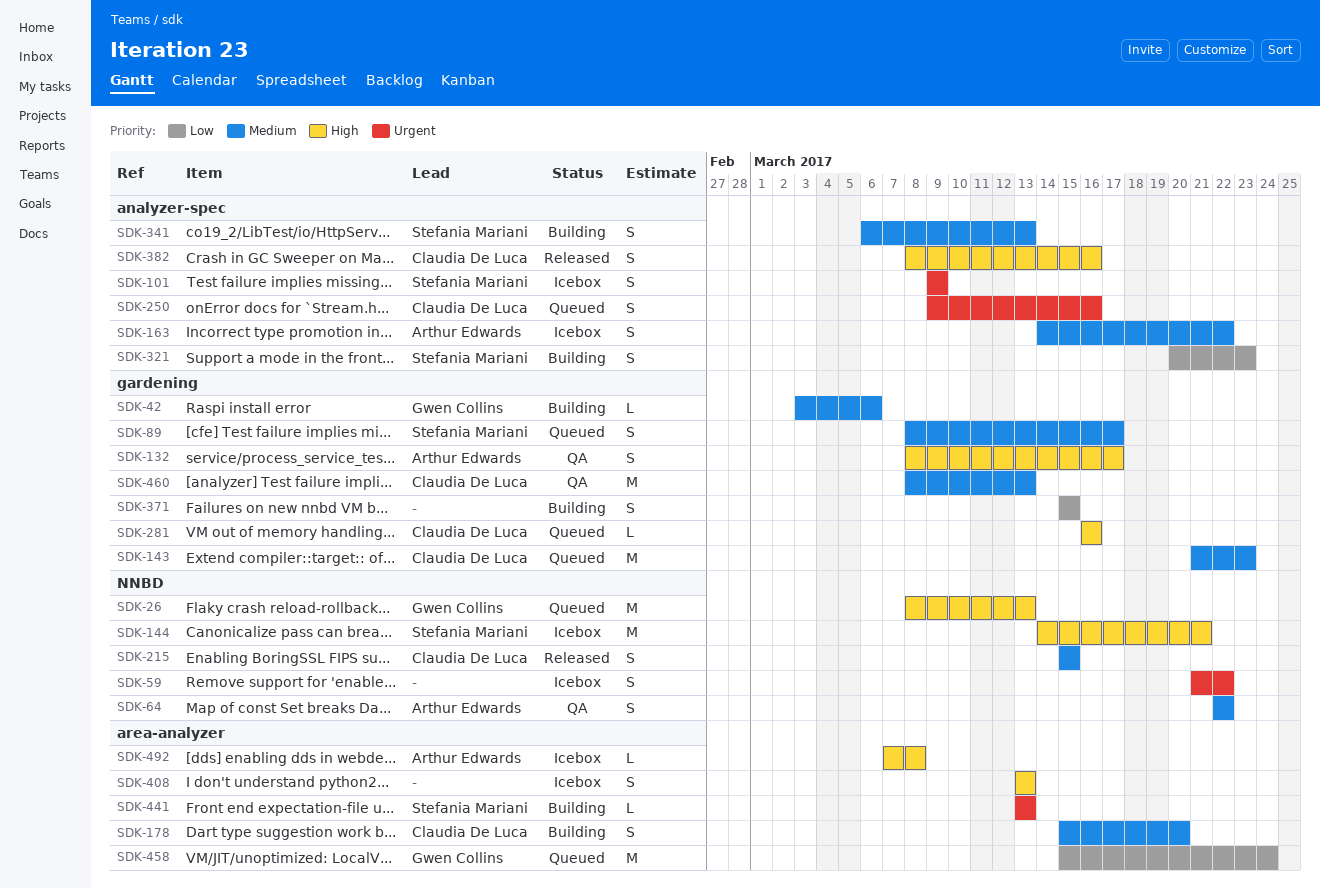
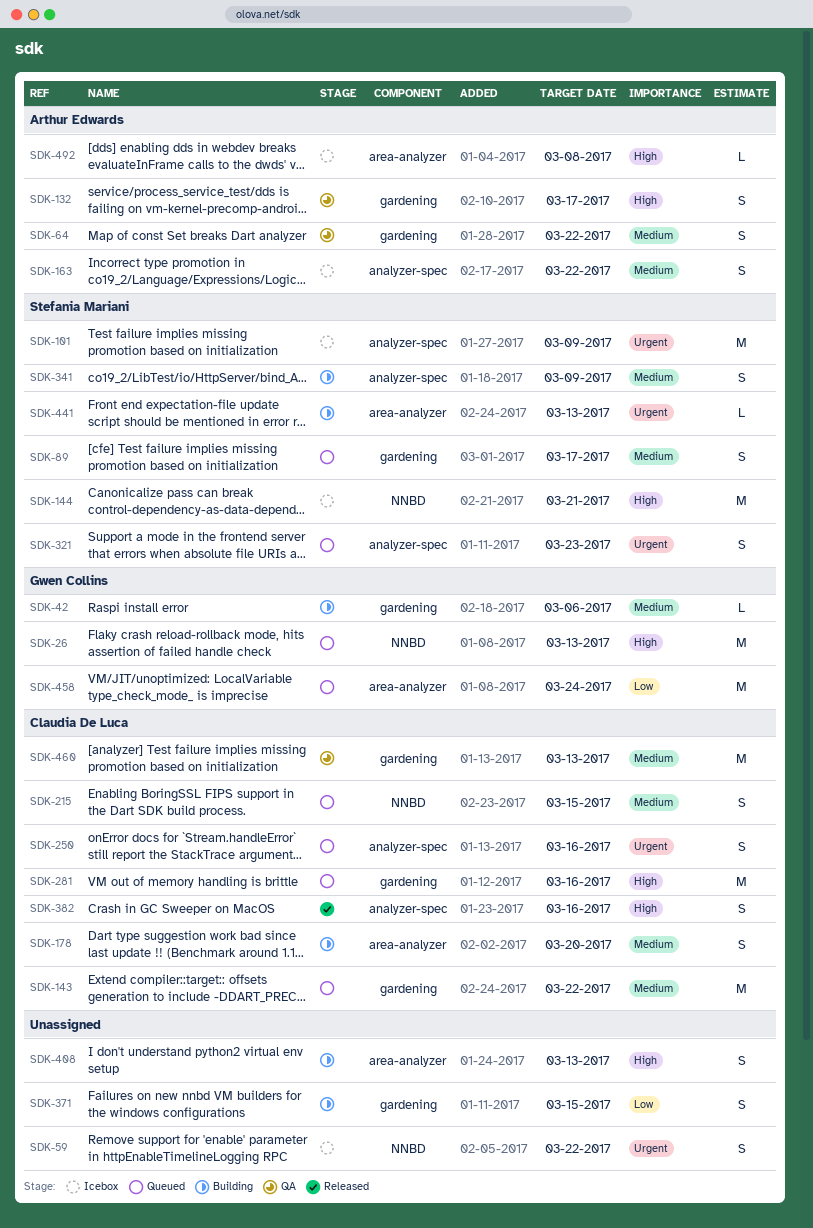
SDK-64, label: NNBD -> gardening
SDK-101, estimate: S -> M
SDK-143, due: Mar 23 -> Mar 22
SDK-215, status: Released -> Queued
SDK-281, estimate: L -> M
SDK-321, status: Building -> Queued
SDK-321, priority: Low -> Urgent
SDK-341, due: Mar 13 -> Mar 9
SDK-408, status: Icebox -> Building

